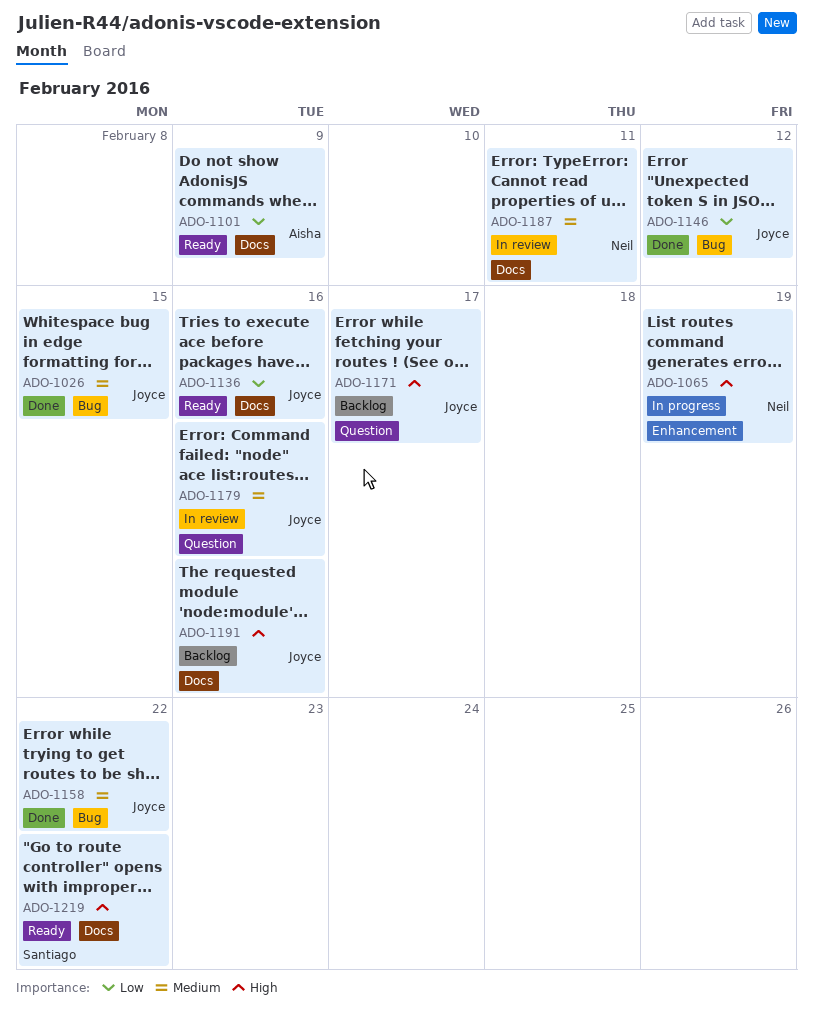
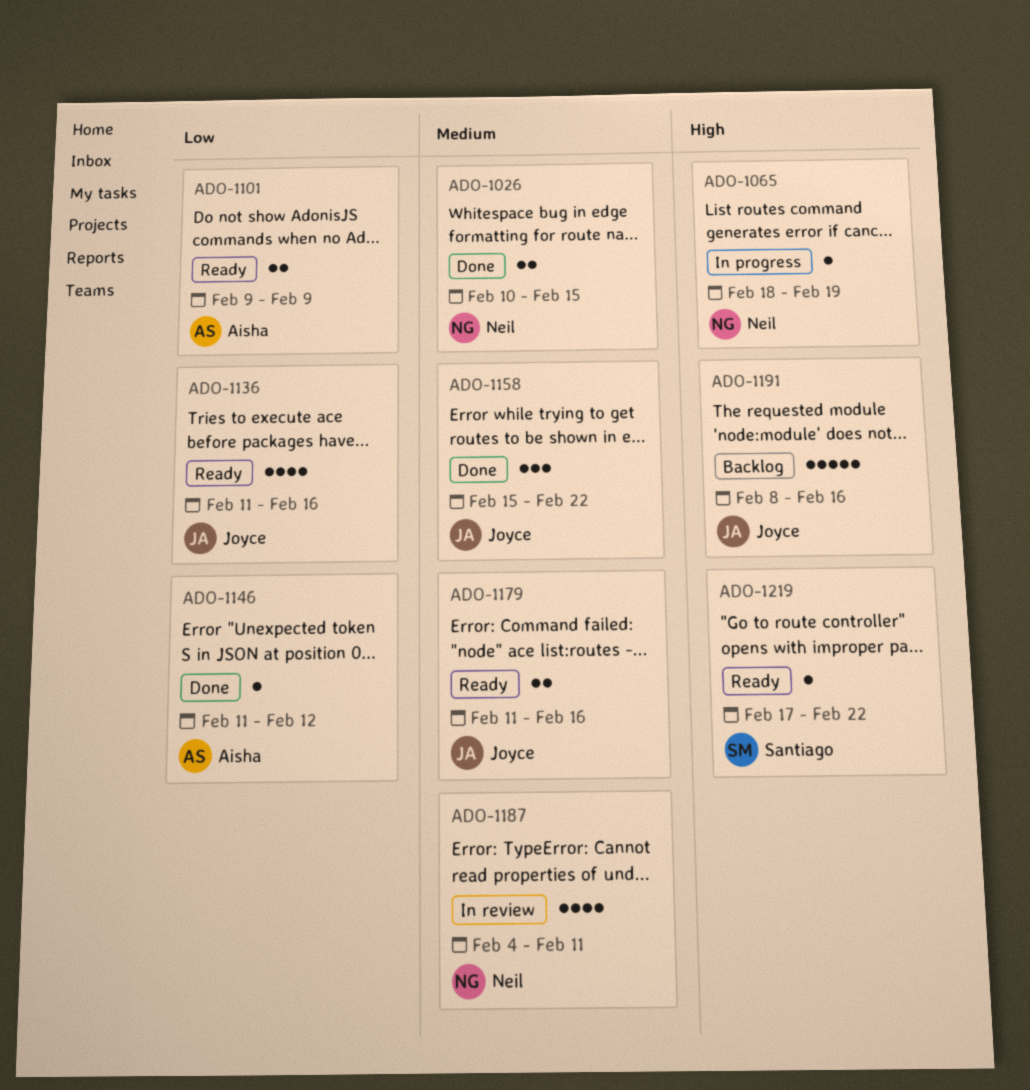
ADO-1026, owner: Joyce -> Neil
ADO-1146, owner: Joyce -> Aisha
ADO-1171: present -> none
ADO-1179, status: In review -> Ready

